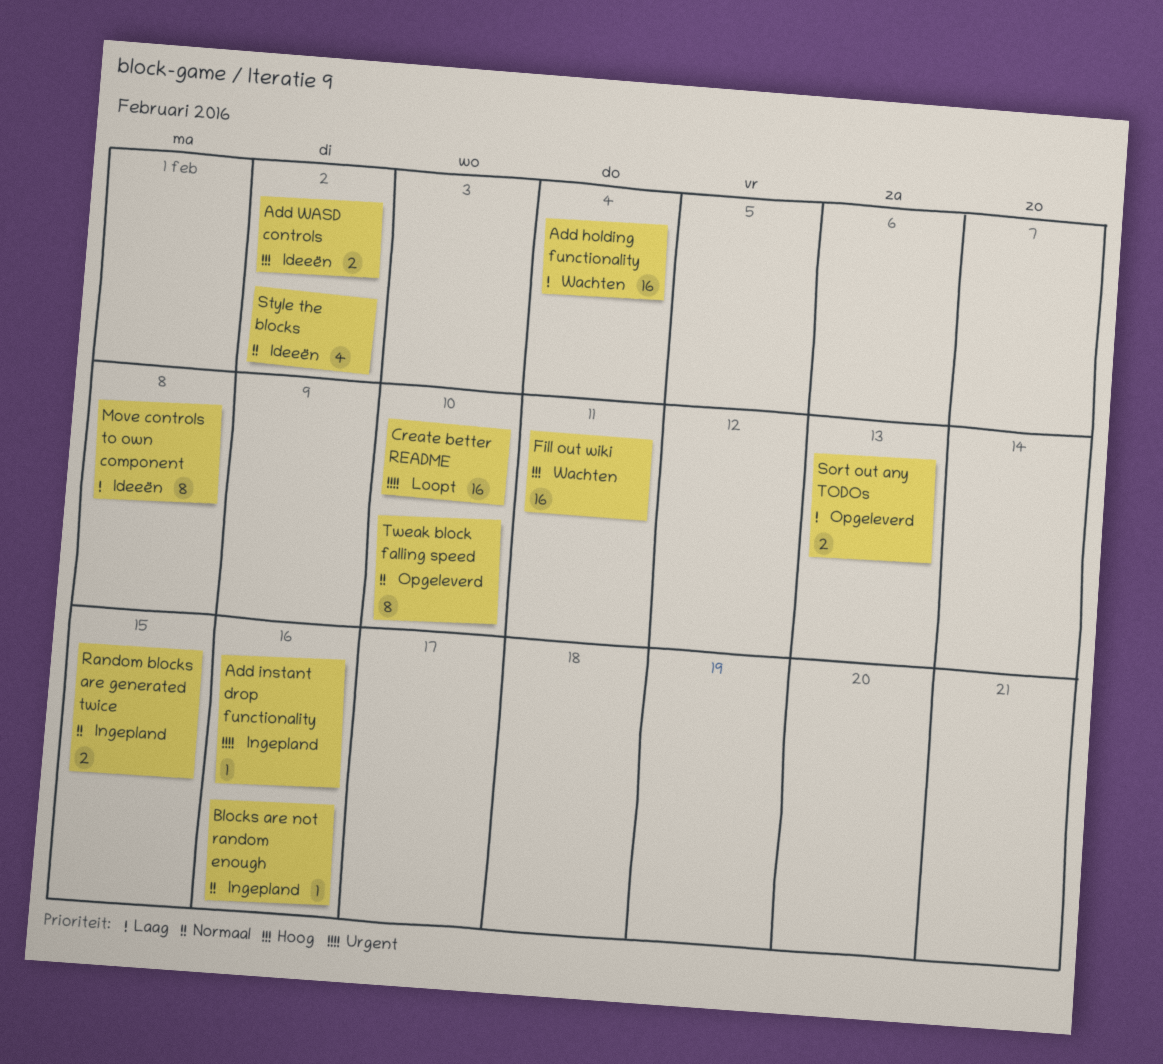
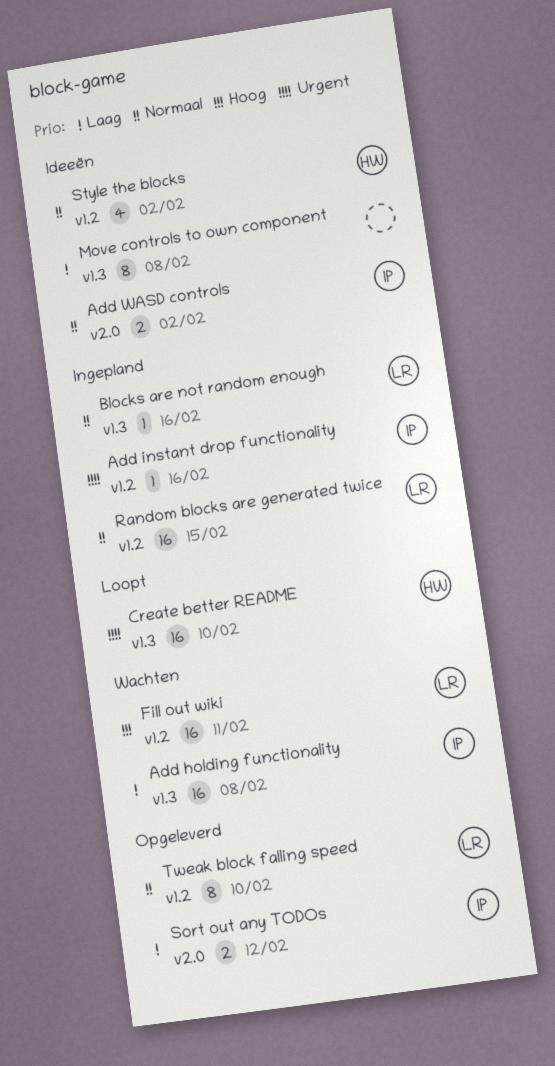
Add holding functionality, due: Feb 4 -> Feb 8
Add WASD controls, priority: Hoog -> Normaal
Random blocks are generated twice, estimate: 2 -> 16
Sort out any TODOs, due: Feb 13 -> Feb 12

